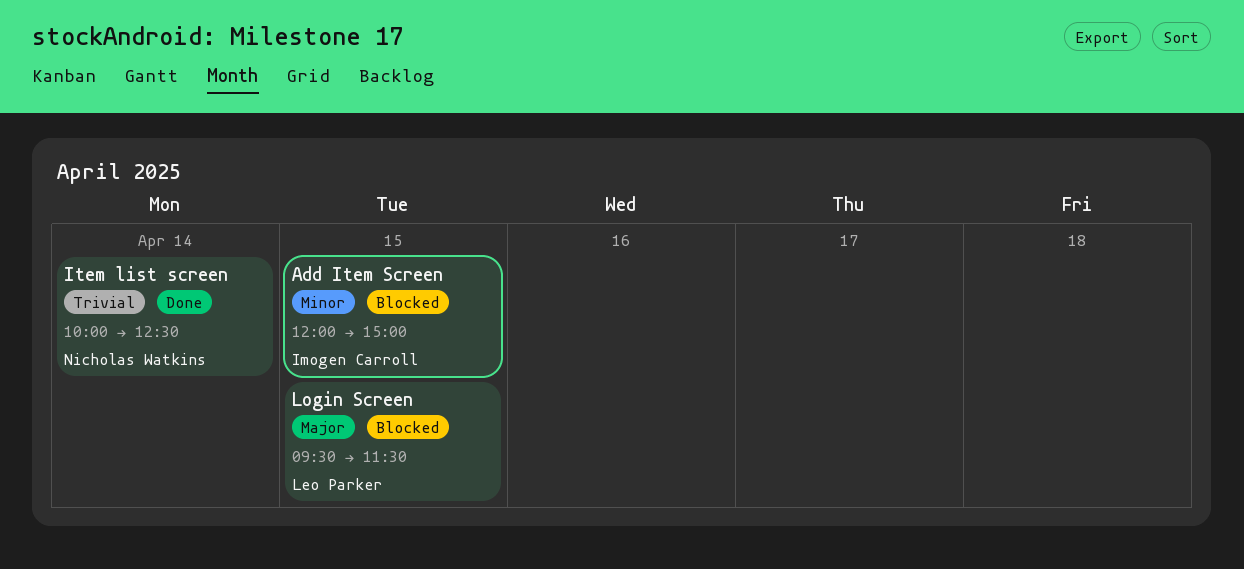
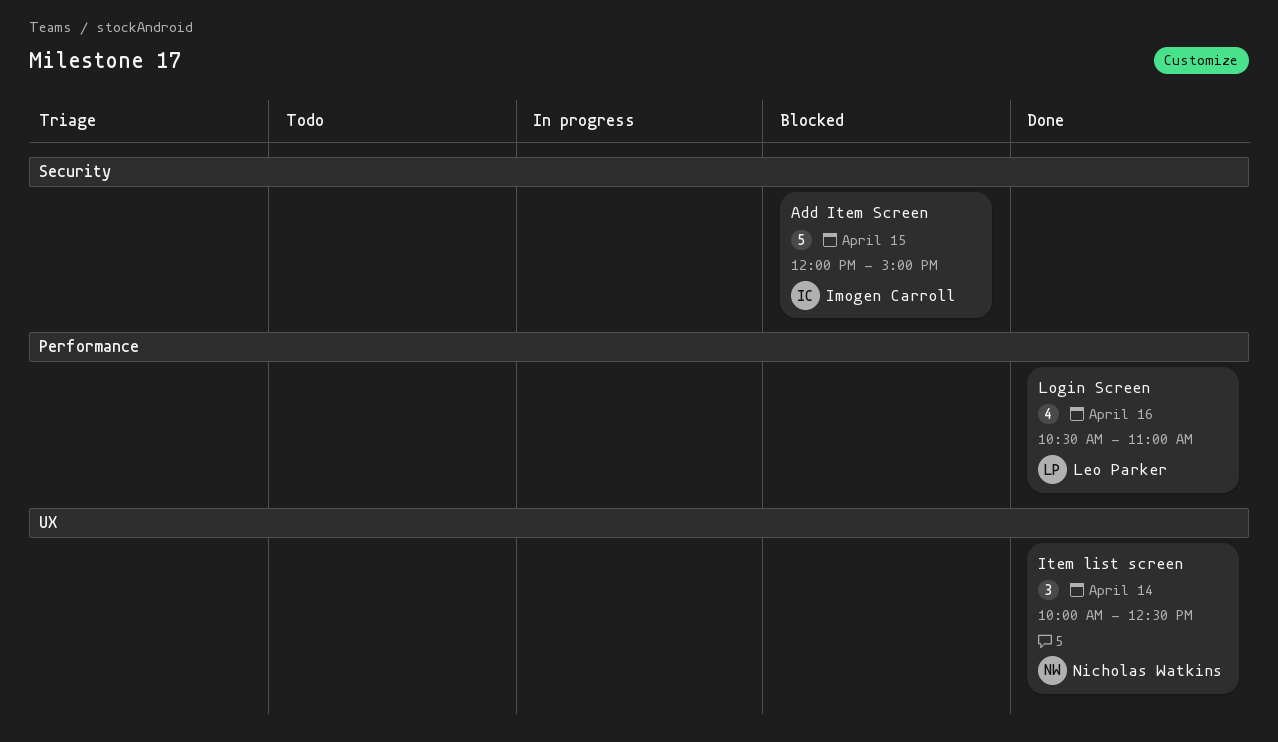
Login Screen, status: Blocked -> Done
Login Screen, day: Apr 15 -> Apr 16
Login Screen, begins: 09:30 -> 10:30
Login Screen, ends: 11:30 -> 11:00

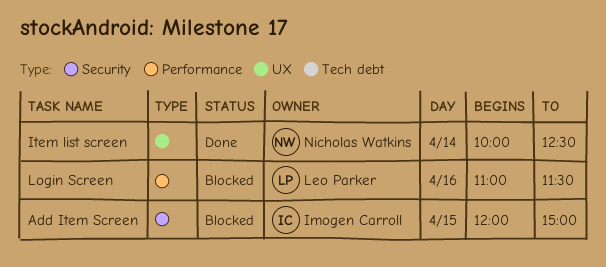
Login Screen, status: Done -> Blocked
Login Screen, begins: 10:30 -> 11:00
Login Screen, ends: 11:00 -> 11:30

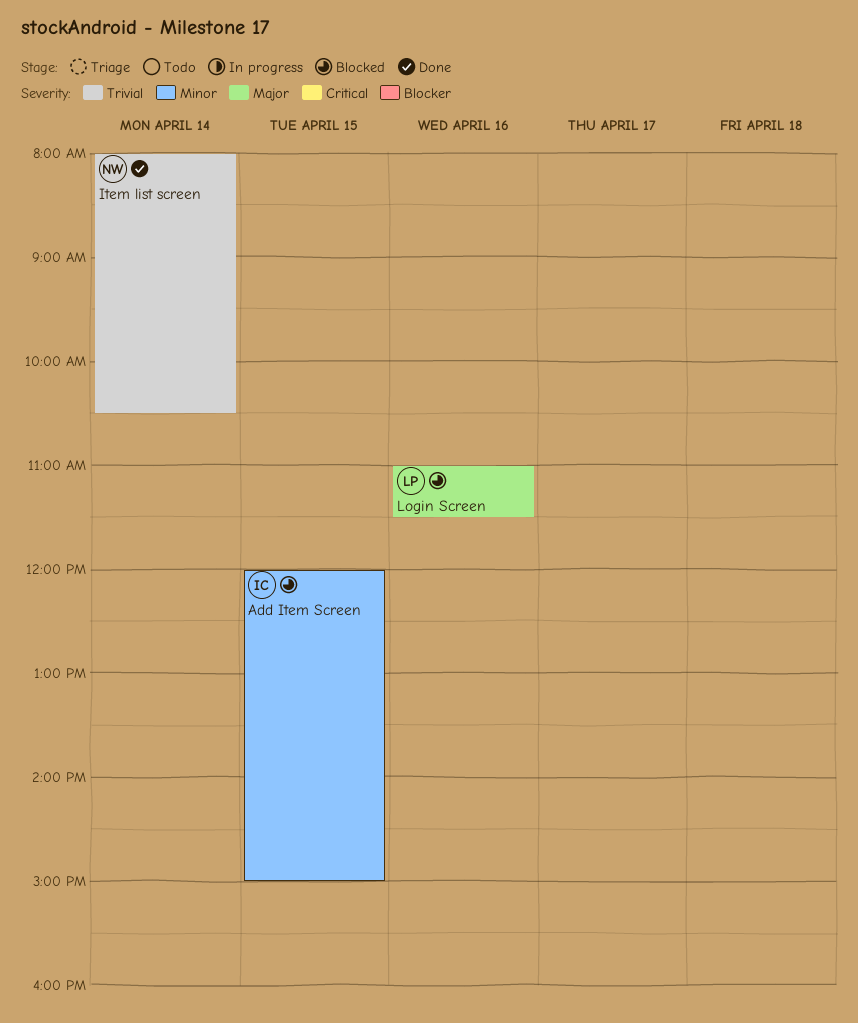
Item list screen, begins: 10:00 -> 08:00
Item list screen, ends: 12:30 -> 10:30

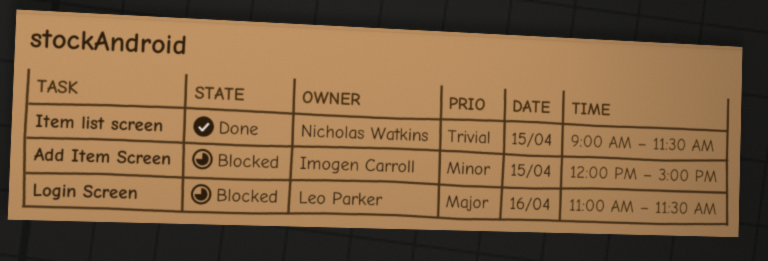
Item list screen, day: Apr 14 -> Apr 15
Item list screen, begins: 08:00 -> 09:00
Item list screen, ends: 10:30 -> 11:30

